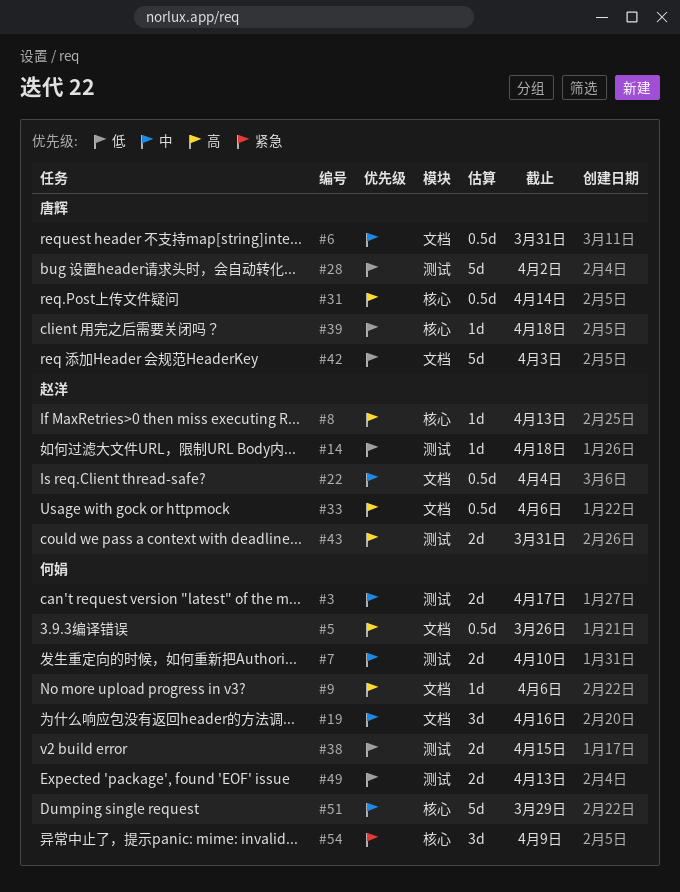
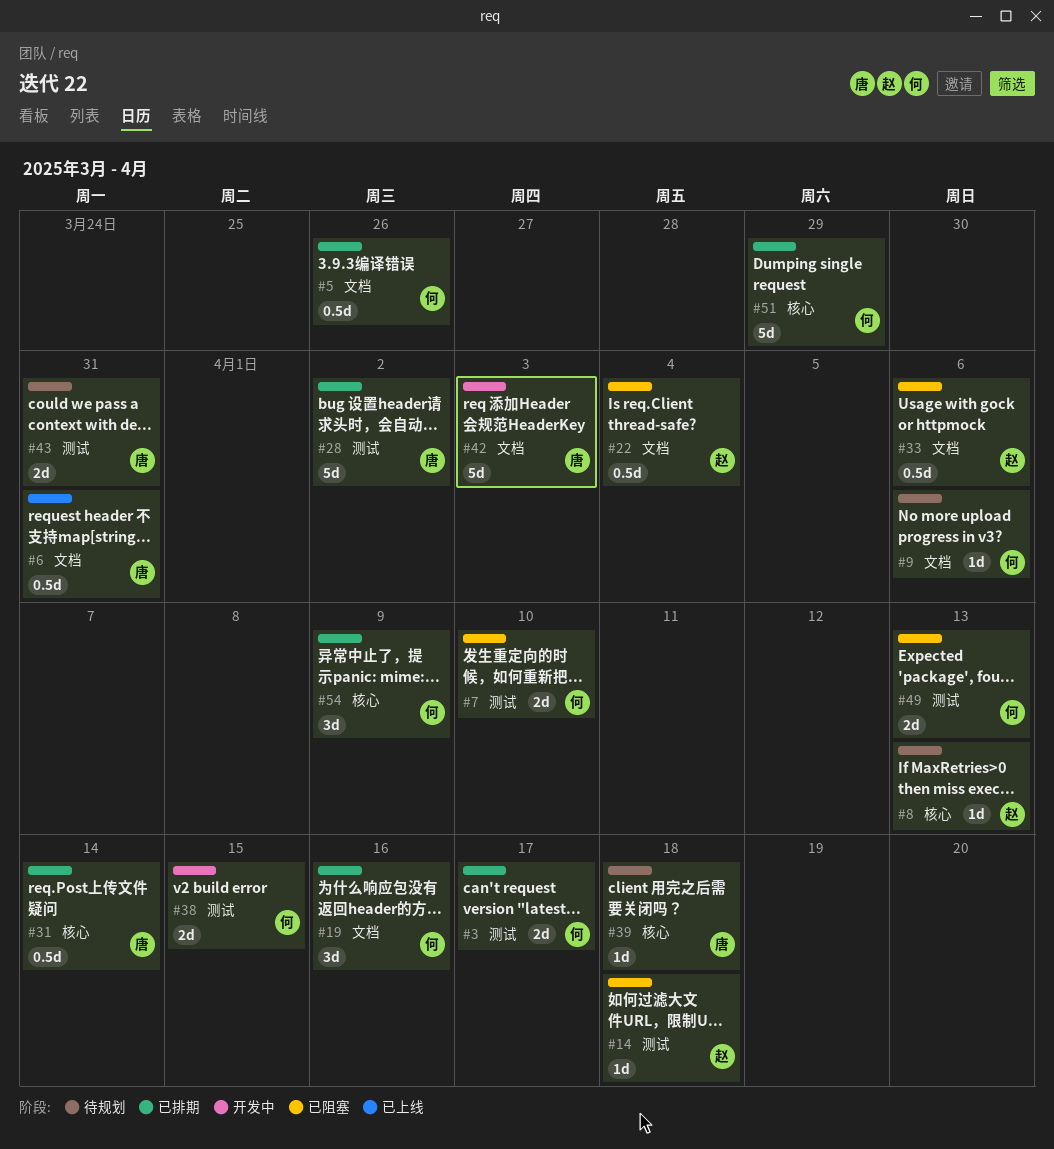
#43, owner: 赵洋 -> 唐辉

